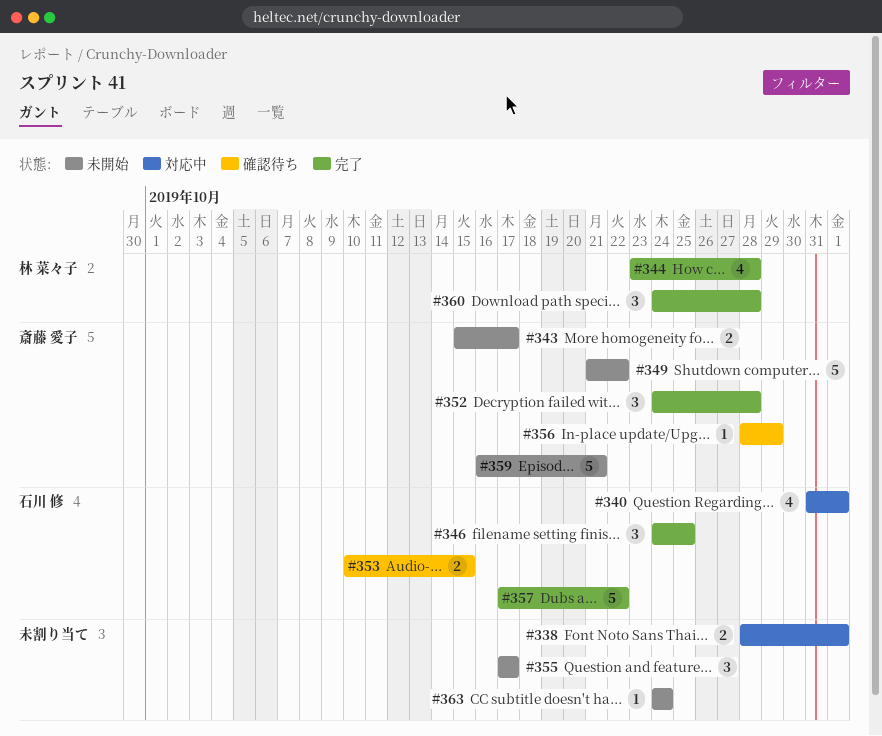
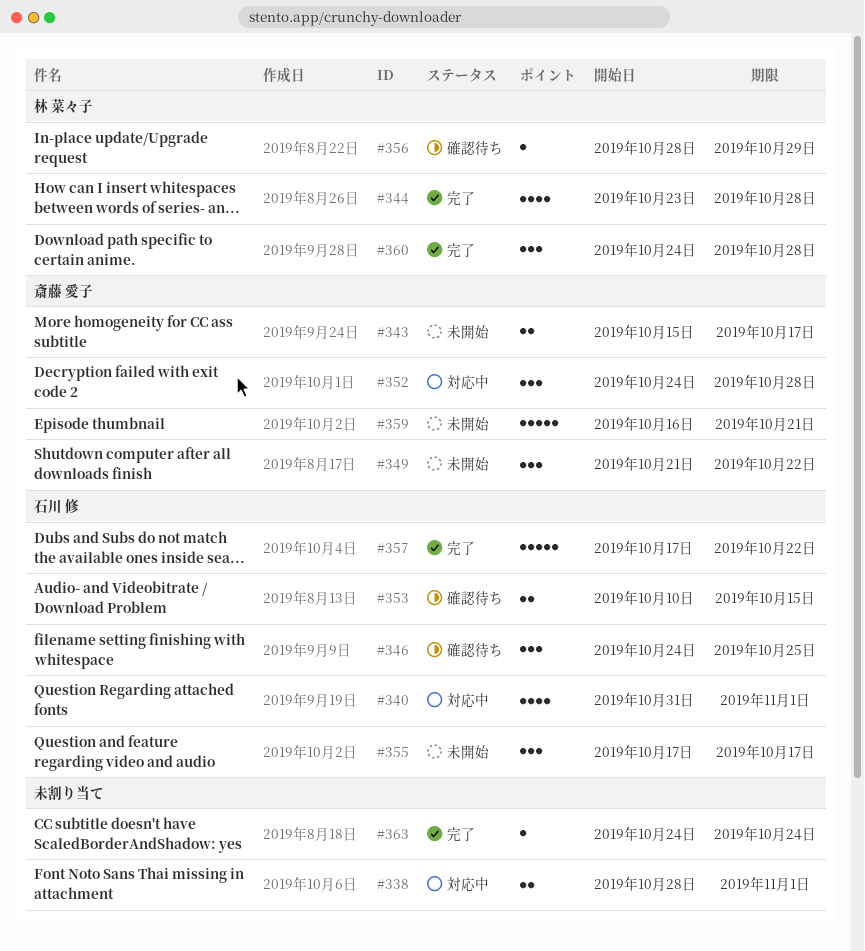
#346, status: 完了 -> 確認待ち
#349, estimate: 5 -> 3
#352, status: 完了 -> 対応中
#355, owner: none -> 石川 修
#356, owner: 斎藤 愛子 -> 林 菜々子
#363, status: 未開始 -> 完了

